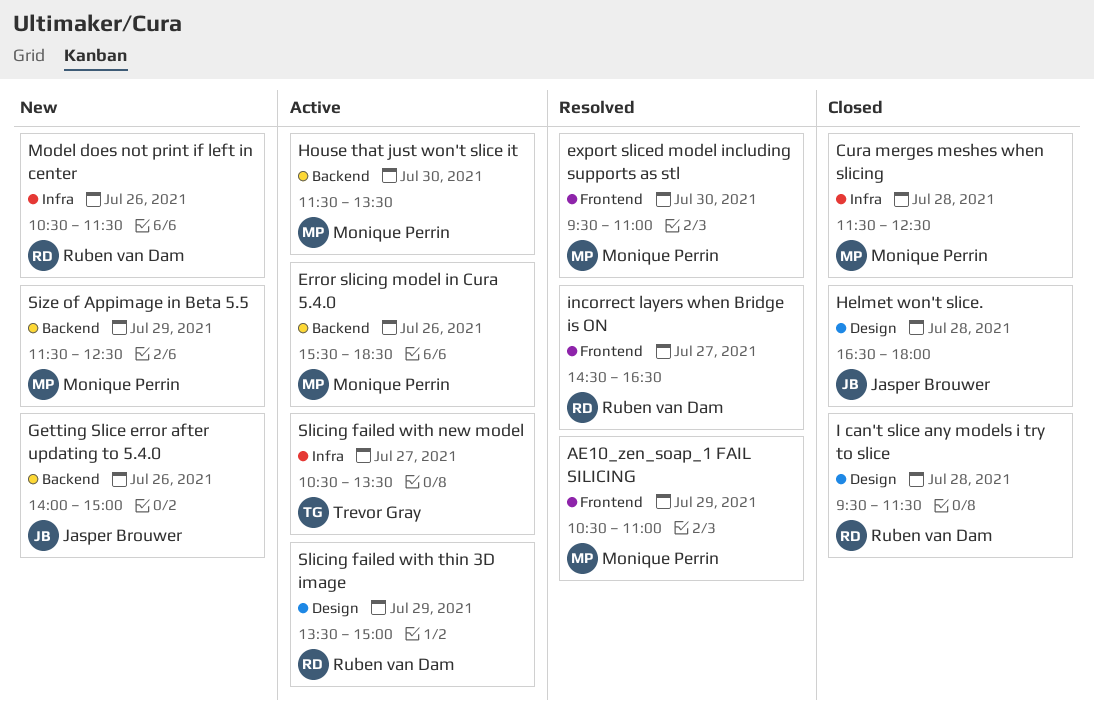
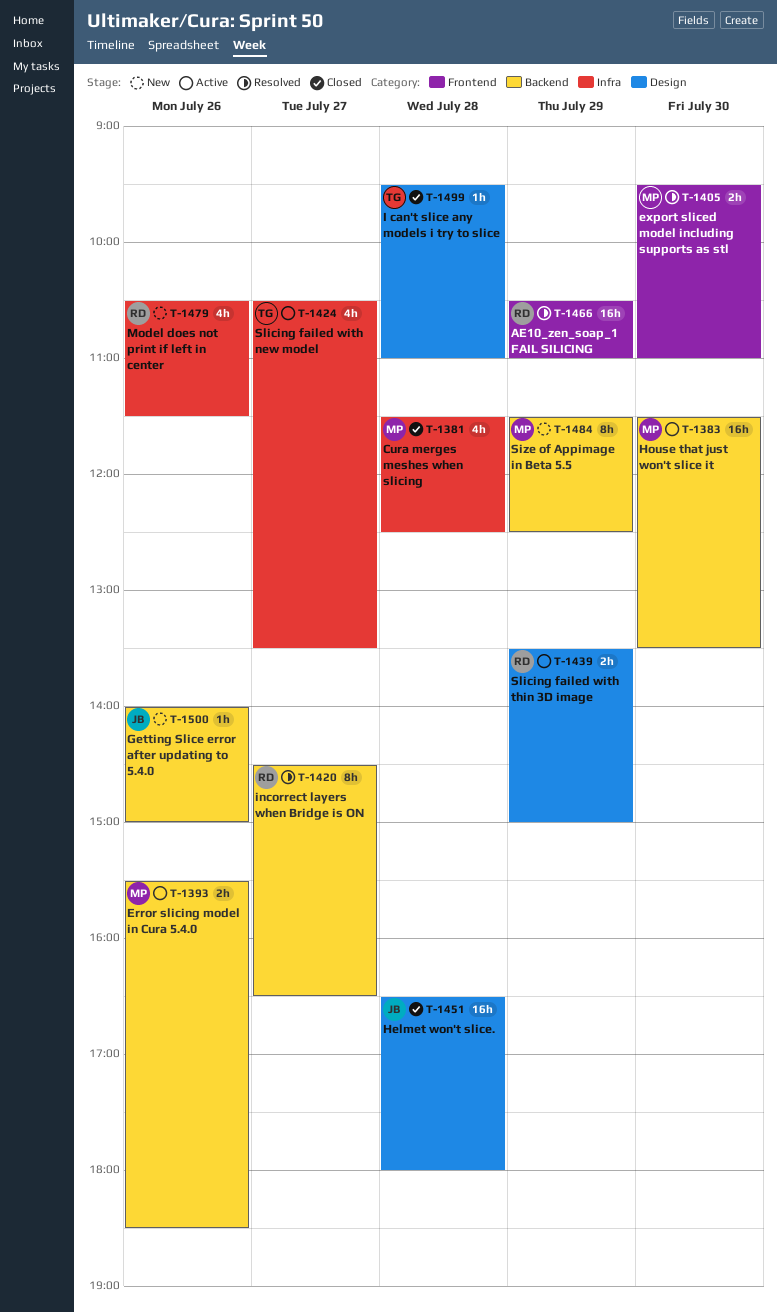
AE10_zen_soap_1 FAIL SILICING, owner: Monique Perrin -> Ruben van Dam
I can't slice any models i try to slice, owner: Ruben van Dam -> Trevor Gray
I can't slice any models i try to slice, ends: 11:30 -> 11:00
incorrect layers when Bridge is ON, label: Frontend -> Backend

